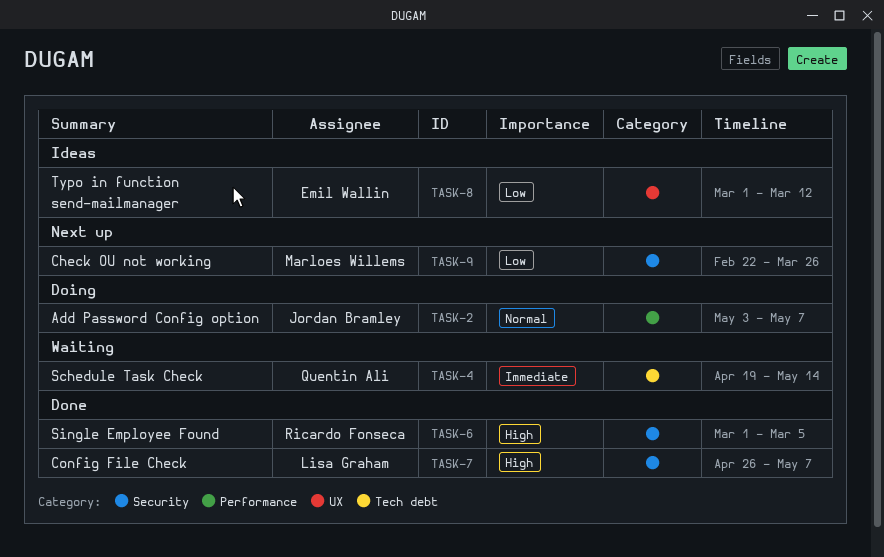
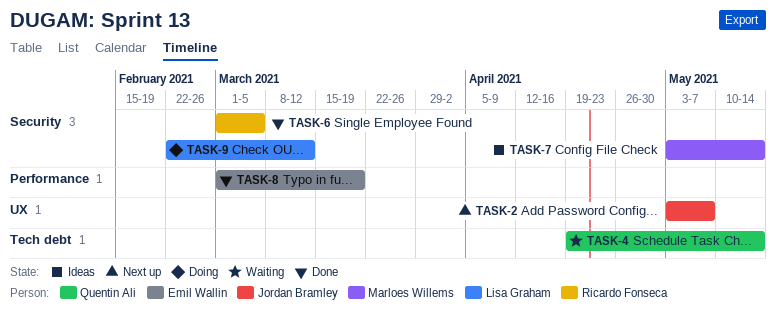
TASK-2, status: Doing -> Next up
TASK-2, label: Performance -> UX
TASK-7, status: Done -> Ideas
TASK-7, owner: Lisa Graham -> Marloes Willems
TASK-7, start: Apr 26 -> May 3
TASK-7, due: May 7 -> May 14
TASK-8, status: Ideas -> Done
TASK-8, label: UX -> Performance
TASK-8, due: Mar 12 -> Mar 19
TASK-9, status: Next up -> Doing
TASK-9, owner: Marloes Willems -> Lisa Graham
TASK-9, due: Mar 26 -> Mar 12

